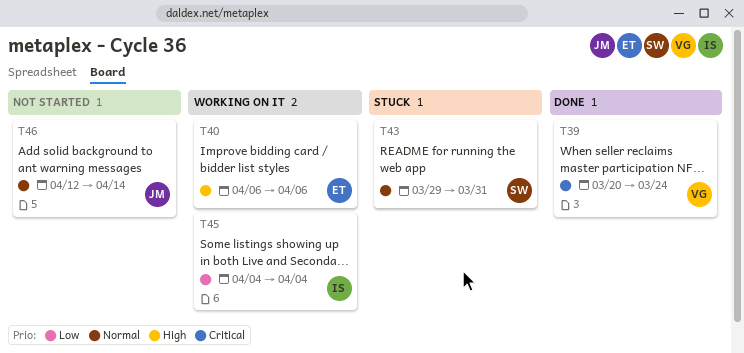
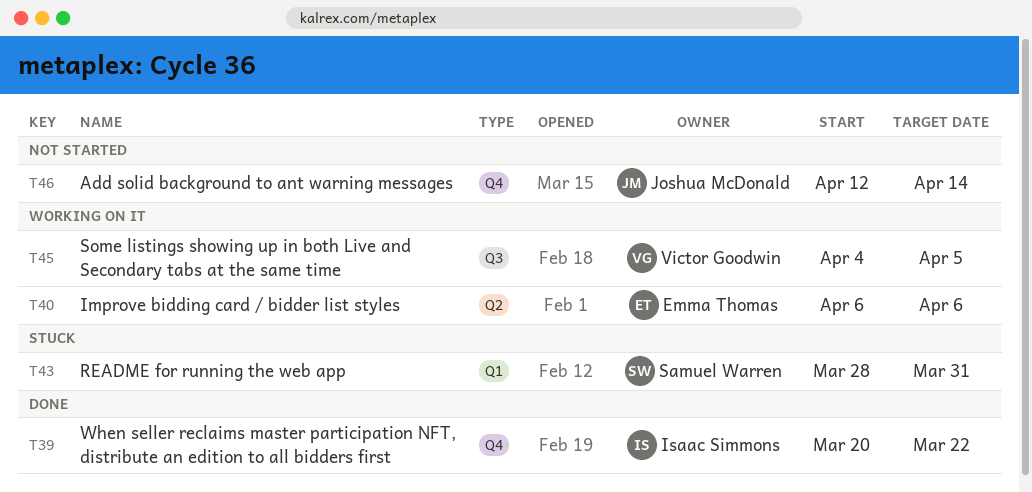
T39, owner: Victor Goodwin -> Isaac Simmons
T39, due: Mar 24 -> Mar 22
T43, start: Mar 29 -> Mar 28
T45, owner: Isaac Simmons -> Victor Goodwin
T45, due: Apr 4 -> Apr 5

